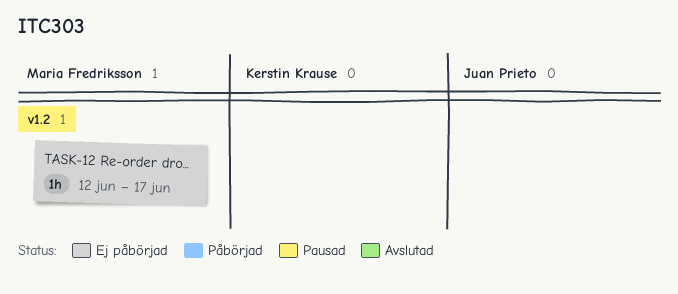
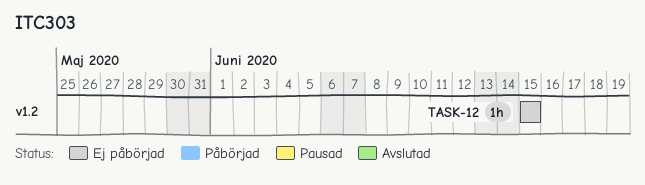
TASK-12, start: Jun 12 -> Jun 15
TASK-12, due: Jun 17 -> Jun 15

